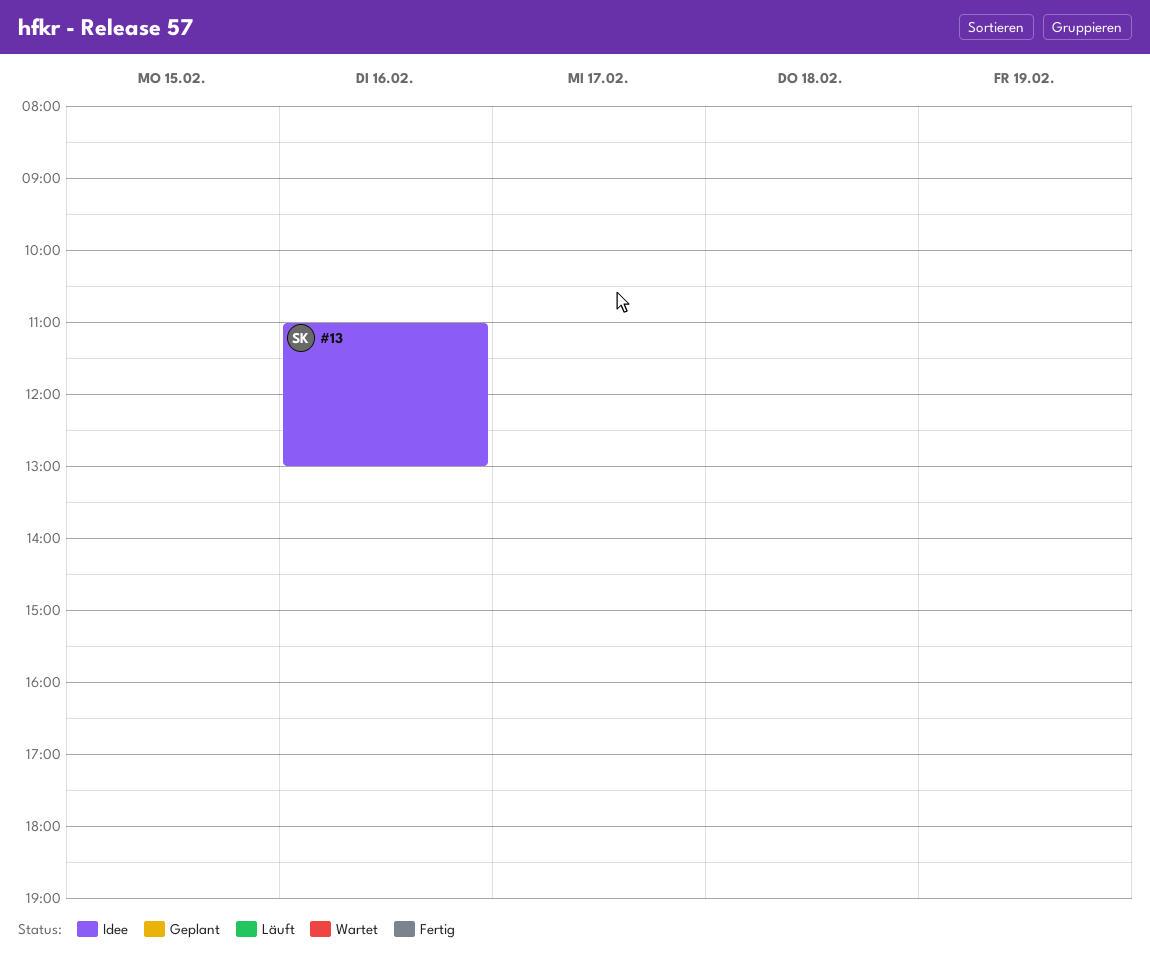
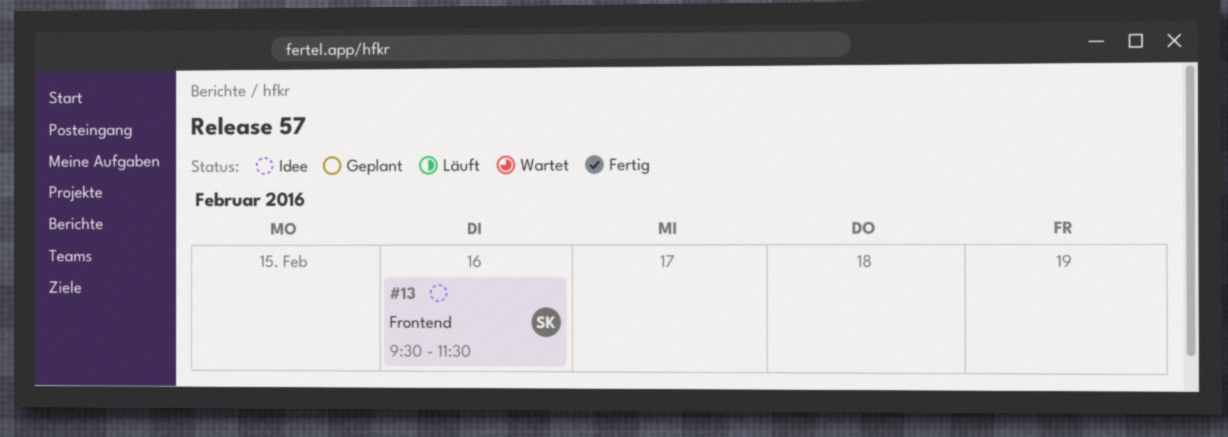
#13, begins: 11:00 -> 09:30
#13, ends: 13:00 -> 11:30

